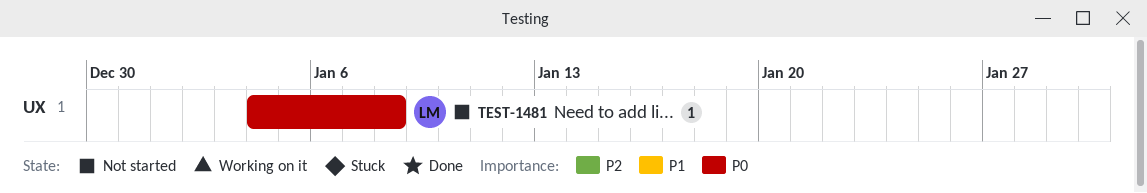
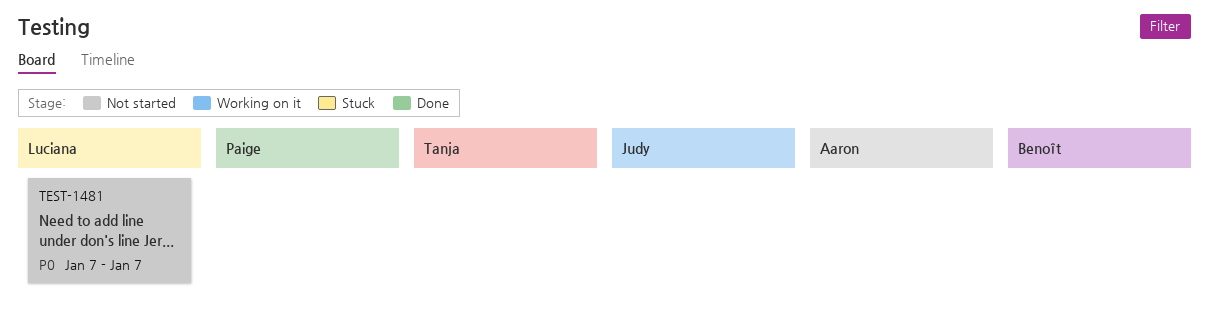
TEST-1481, start: Jan 4 -> Jan 7
TEST-1481, due: Jan 8 -> Jan 7

